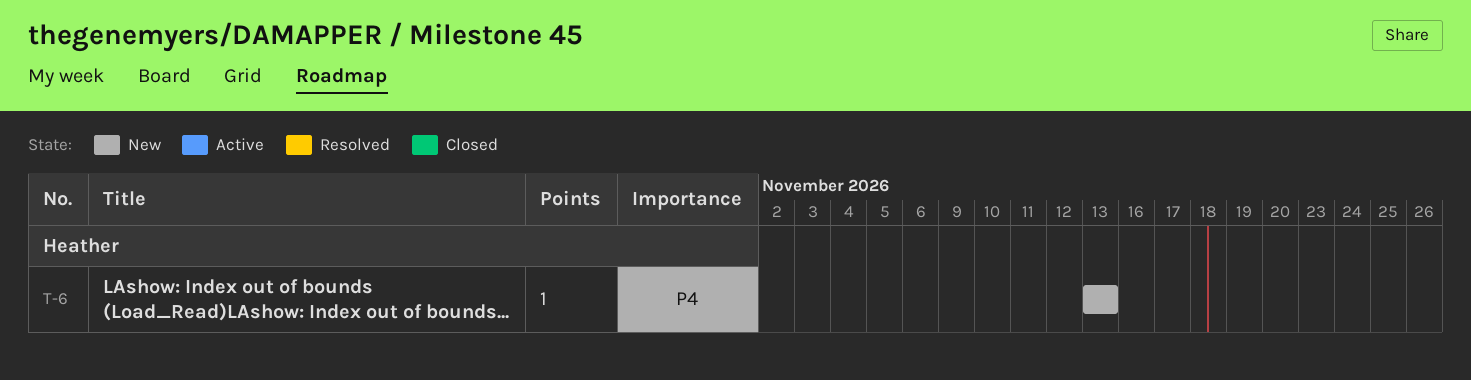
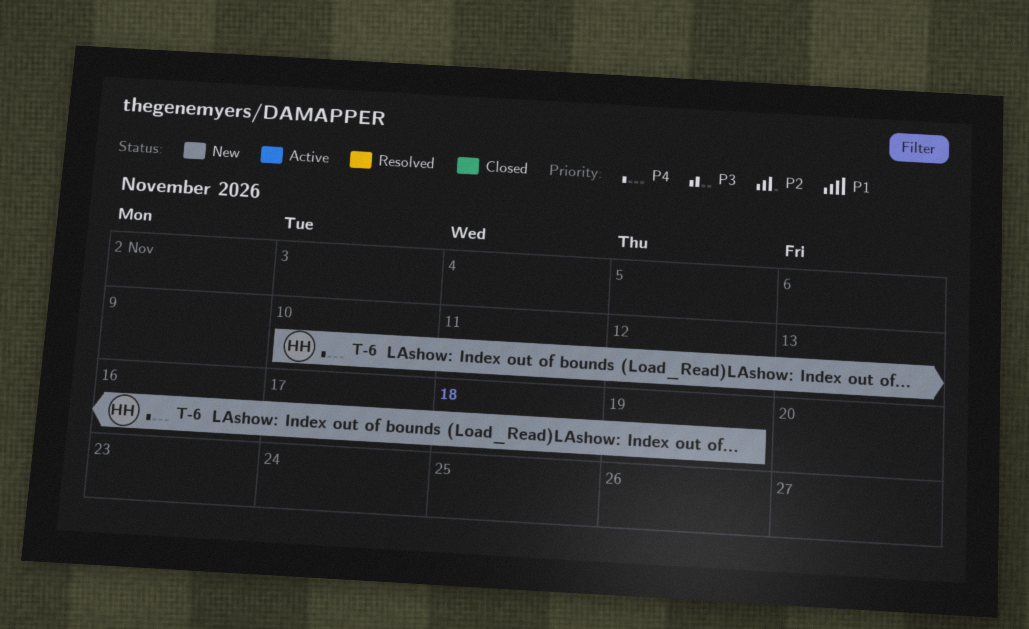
T-6, start: Nov 13 -> Nov 10
T-6, due: Nov 13 -> Nov 19

